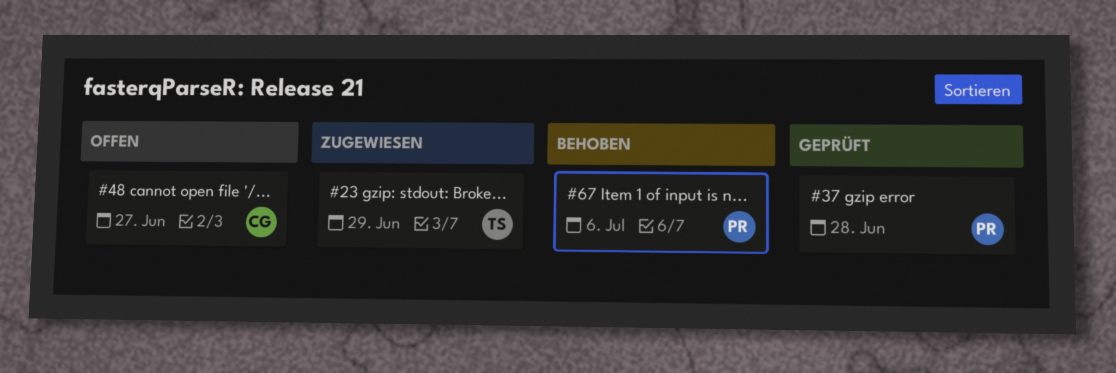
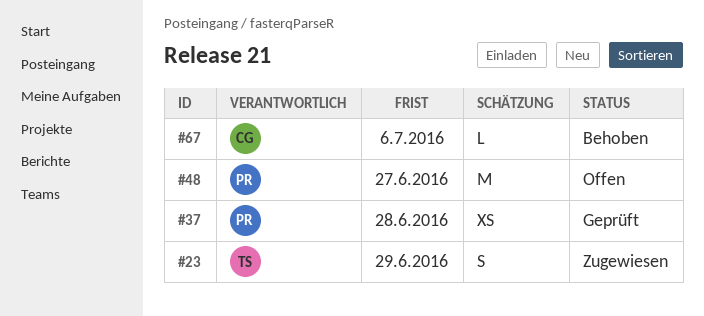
#48, owner: CG -> PR
#67, owner: PR -> CG

